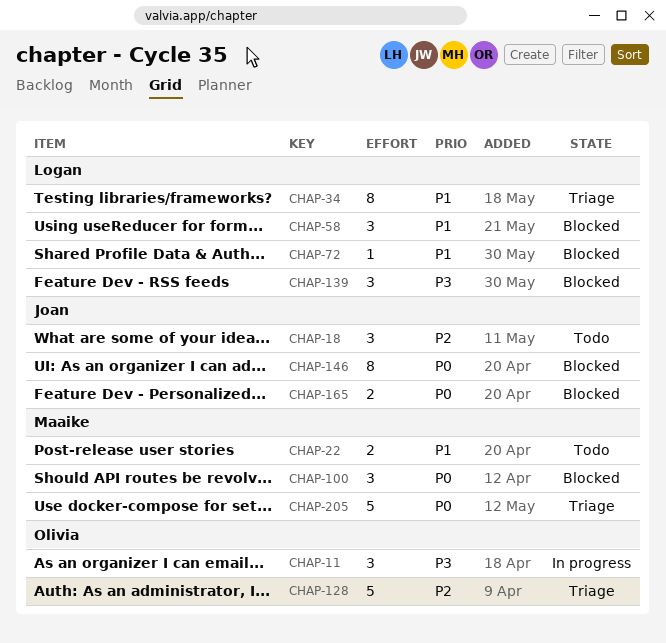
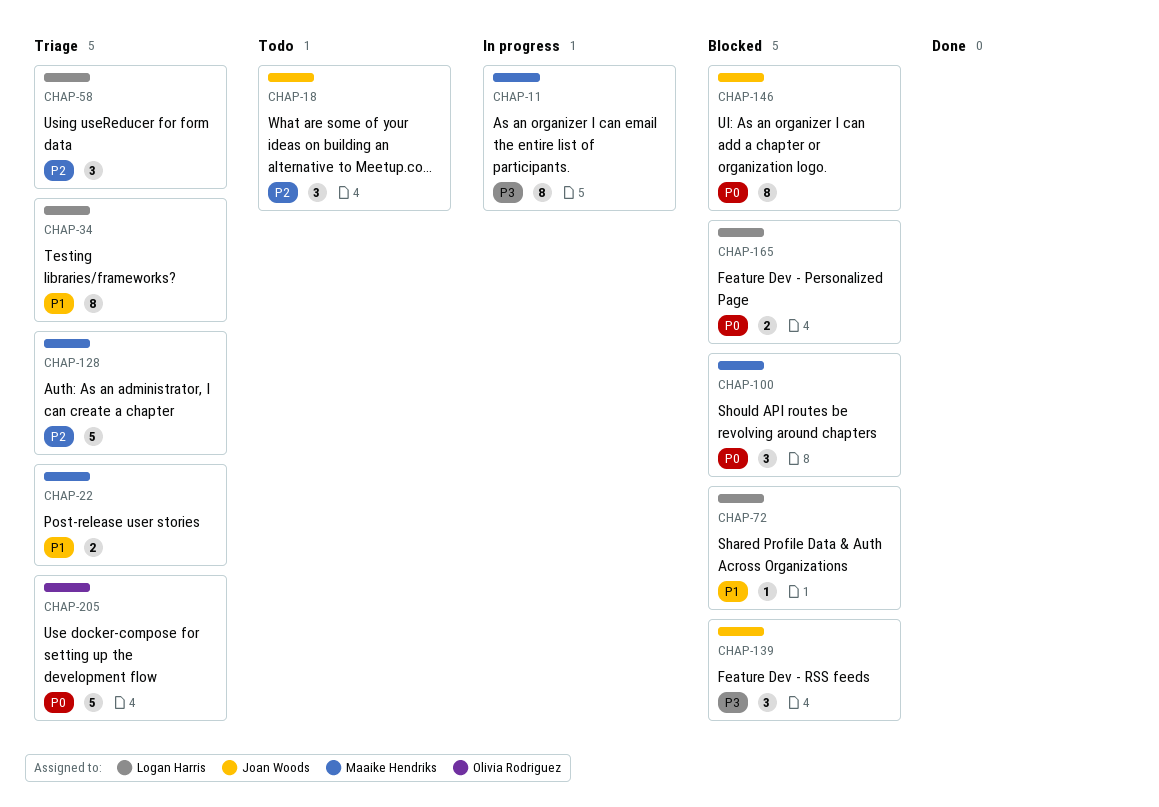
CHAP-11, owner: Olivia Rodriguez -> Maaike Hendriks
CHAP-11, estimate: 3 -> 8
CHAP-22, status: Todo -> Triage
CHAP-58, status: Blocked -> Triage
CHAP-58, priority: P1 -> P2
CHAP-128, owner: Olivia Rodriguez -> Maaike Hendriks
CHAP-139, owner: Logan Harris -> Joan Woods
CHAP-165, owner: Joan Woods -> Logan Harris
CHAP-205, owner: Maaike Hendriks -> Olivia Rodriguez

